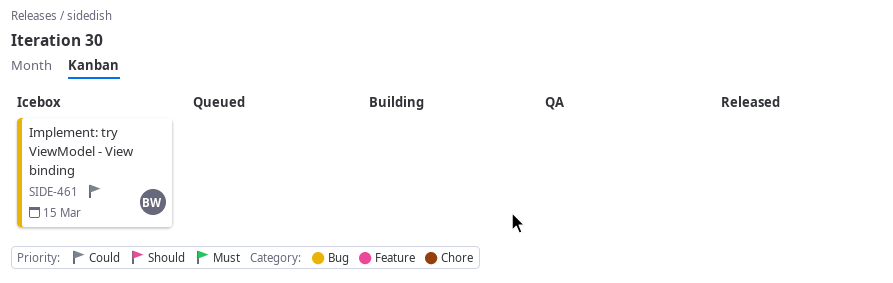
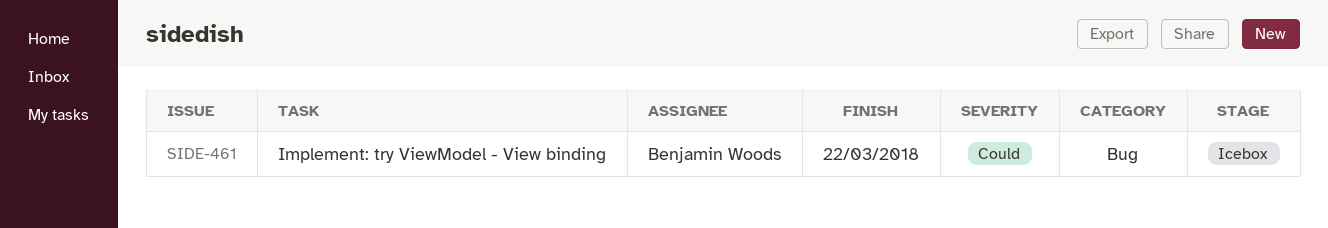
SIDE-461, due: Mar 15 -> Mar 22

